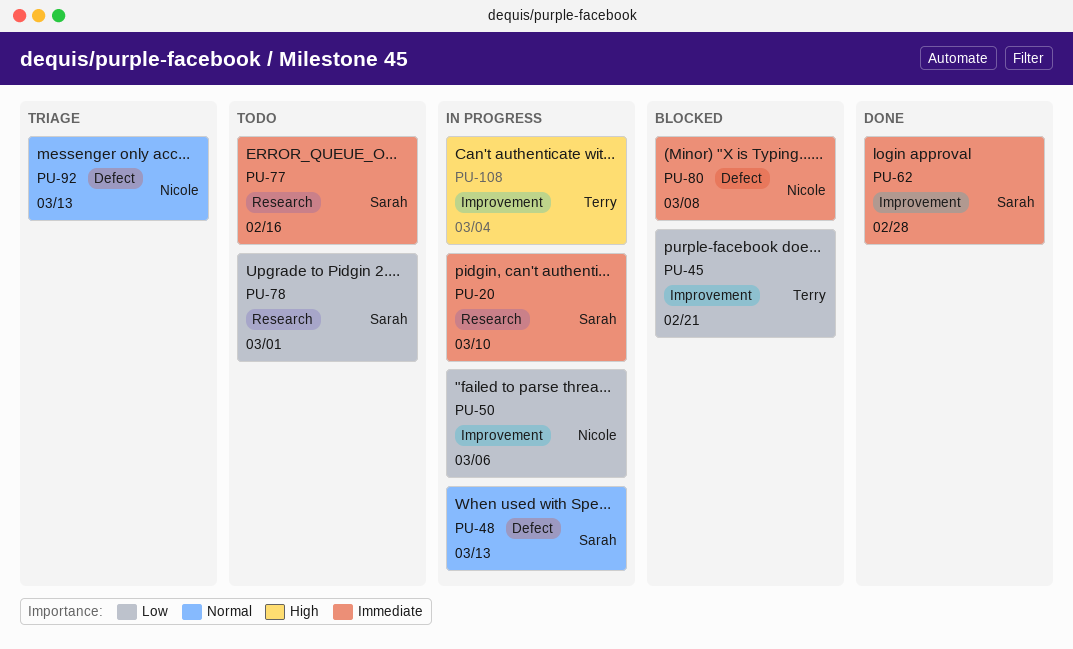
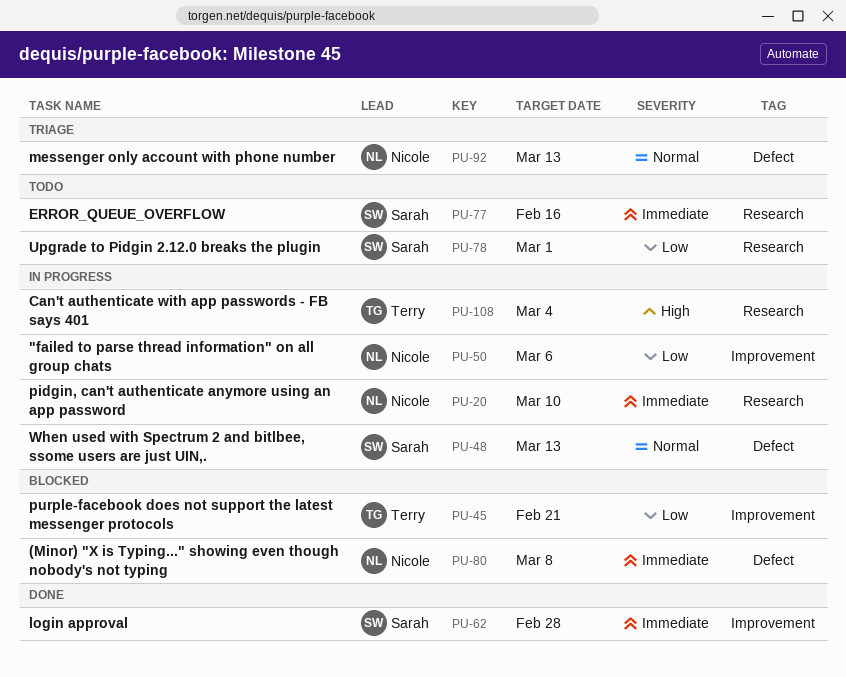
PU-20, owner: Sarah -> Nicole
PU-108, label: Improvement -> Research

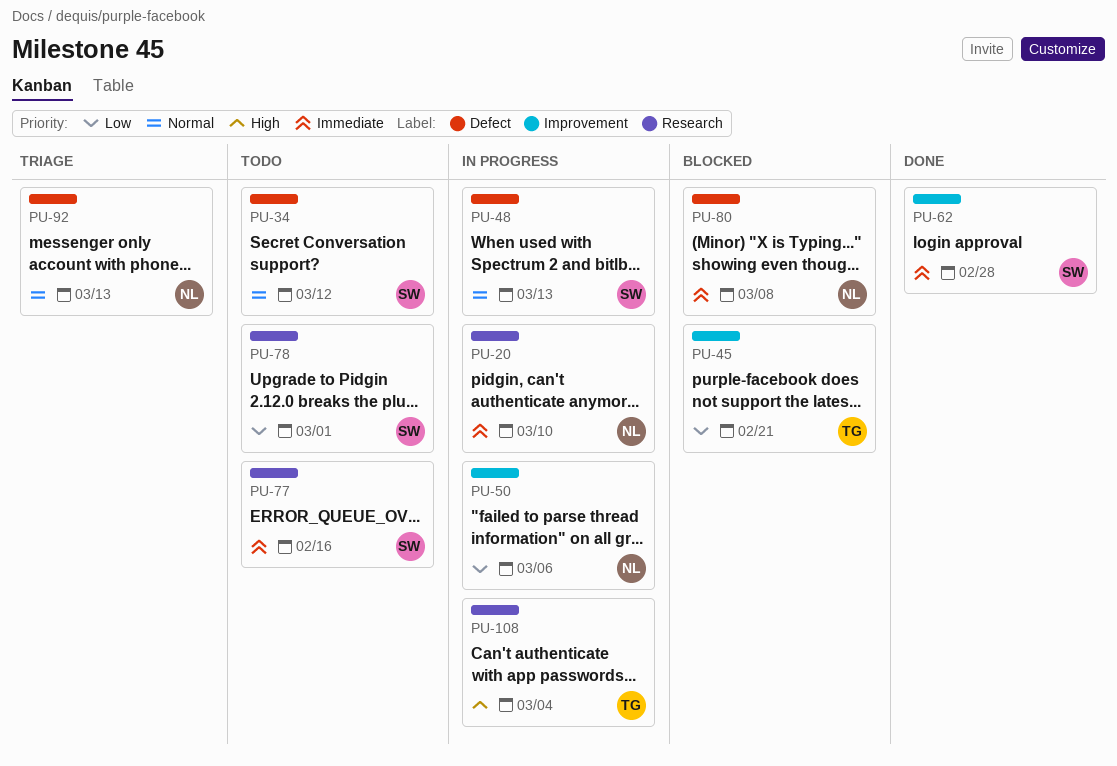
PU-34: none -> present

